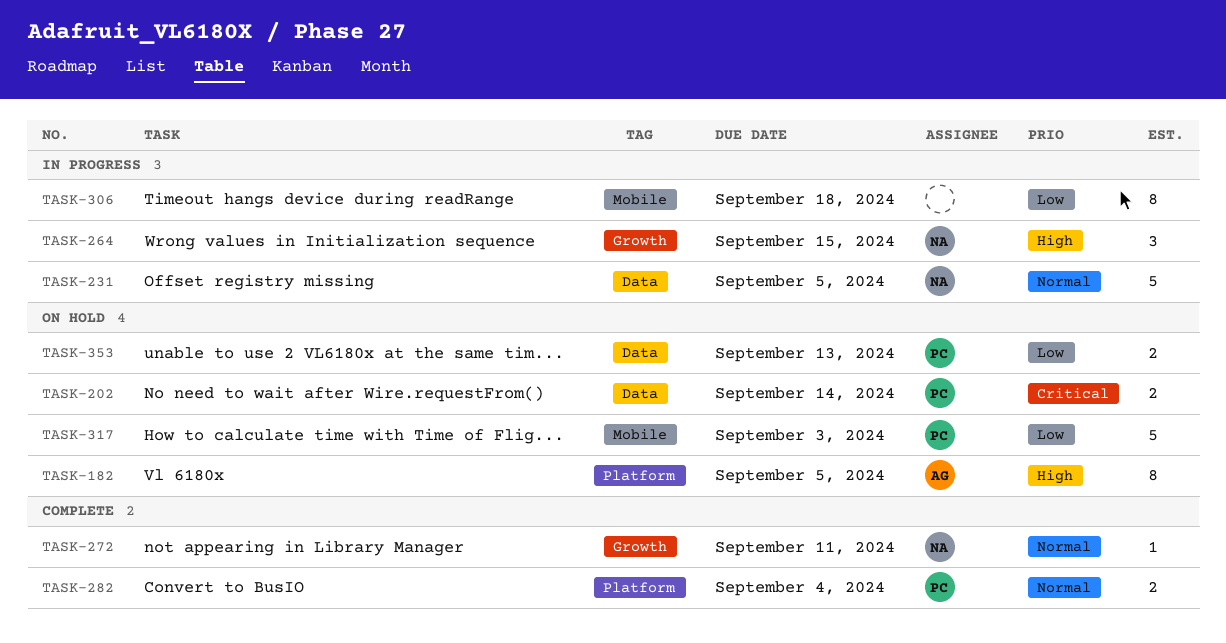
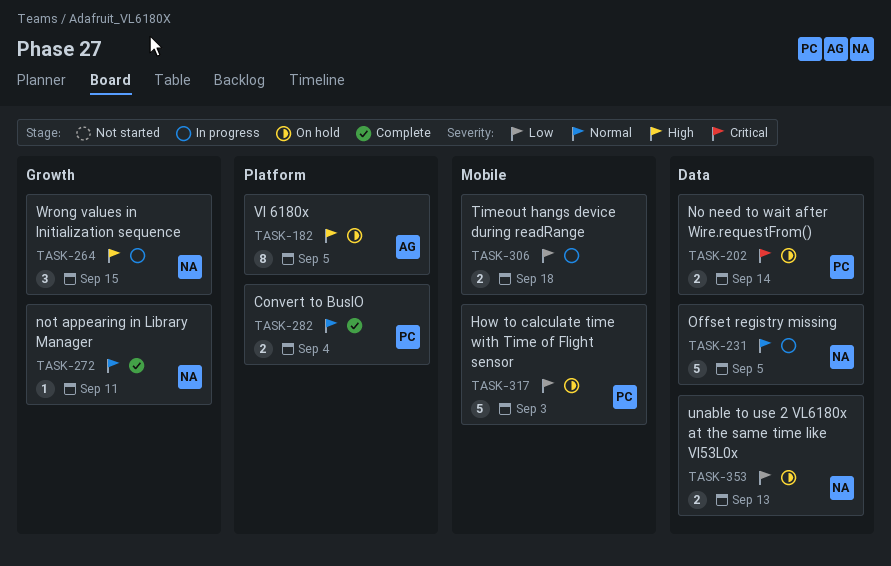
TASK-306, estimate: 8 -> 2
TASK-353, owner: PC -> NA

